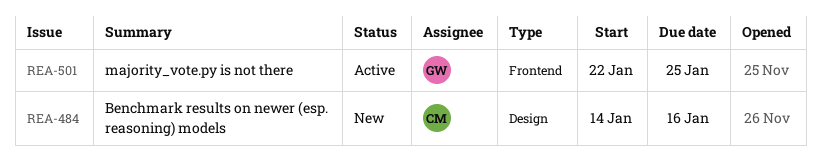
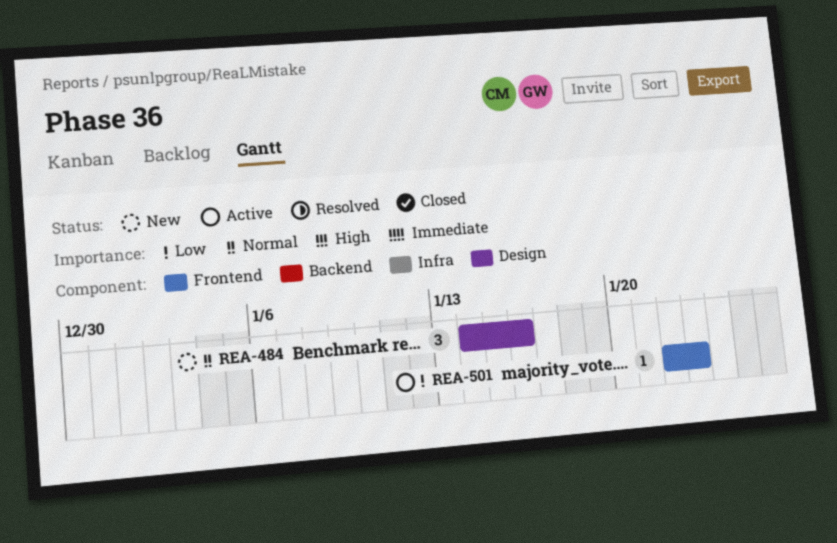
REA-501, due: Jan 25 -> Jan 23

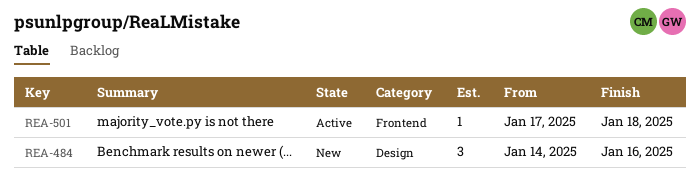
REA-501, start: Jan 22 -> Jan 17
REA-501, due: Jan 23 -> Jan 18

